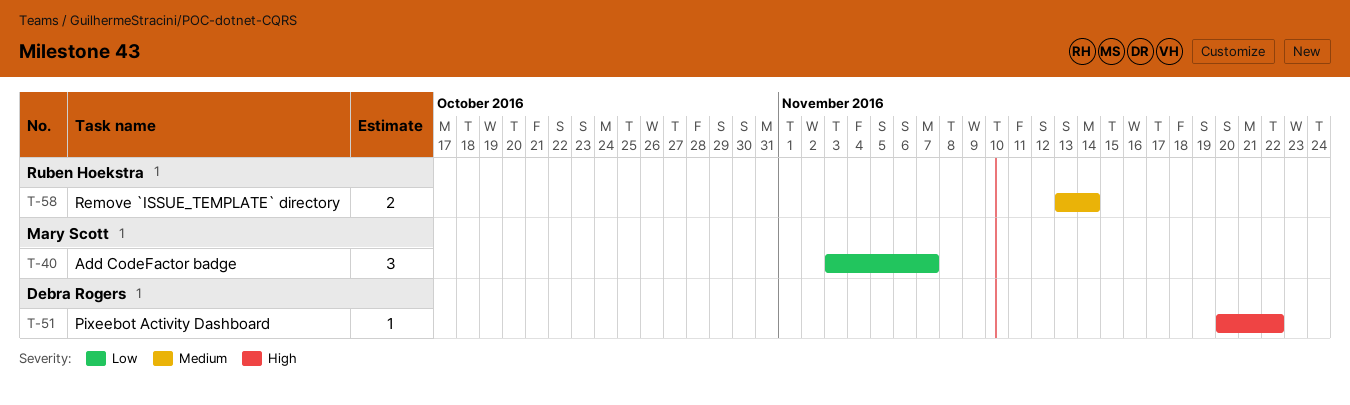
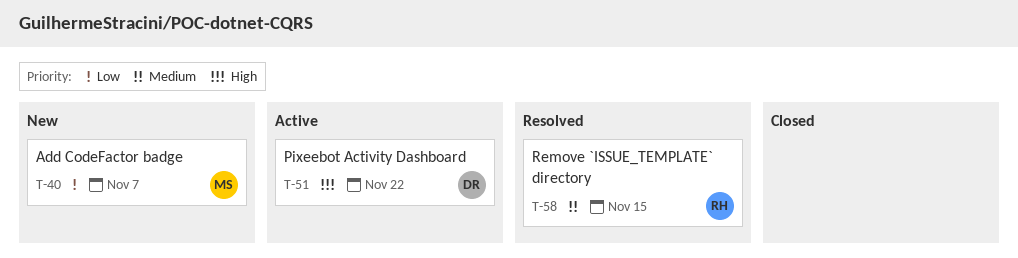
T-58, due: Nov 14 -> Nov 15

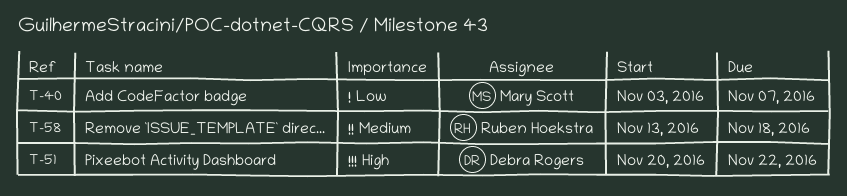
T-58, due: Nov 15 -> Nov 18

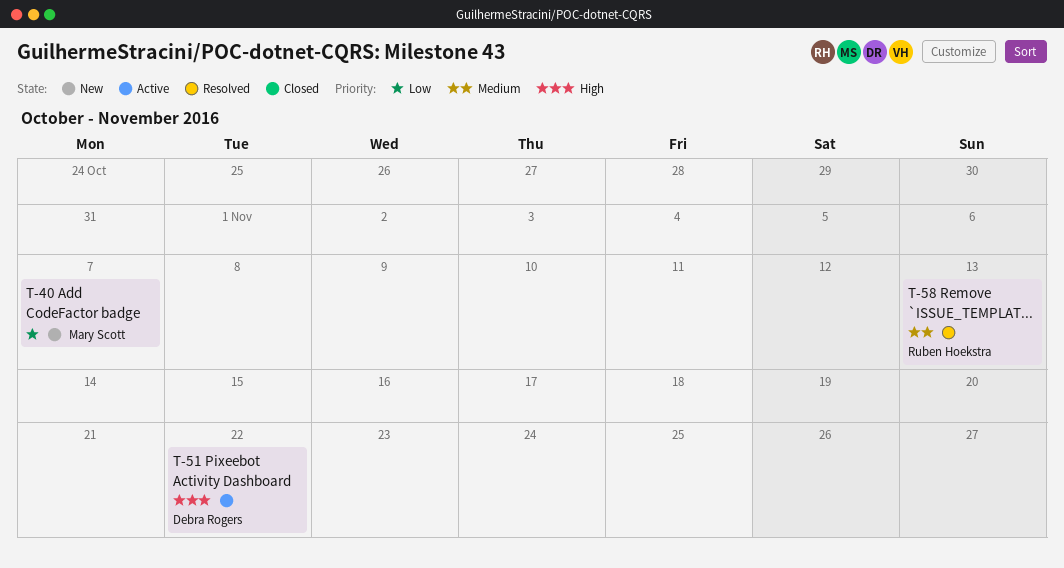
T-58, due: Nov 18 -> Nov 13

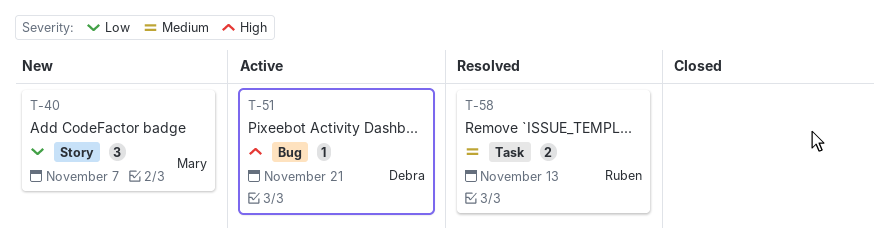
T-51, due: Nov 22 -> Nov 21

